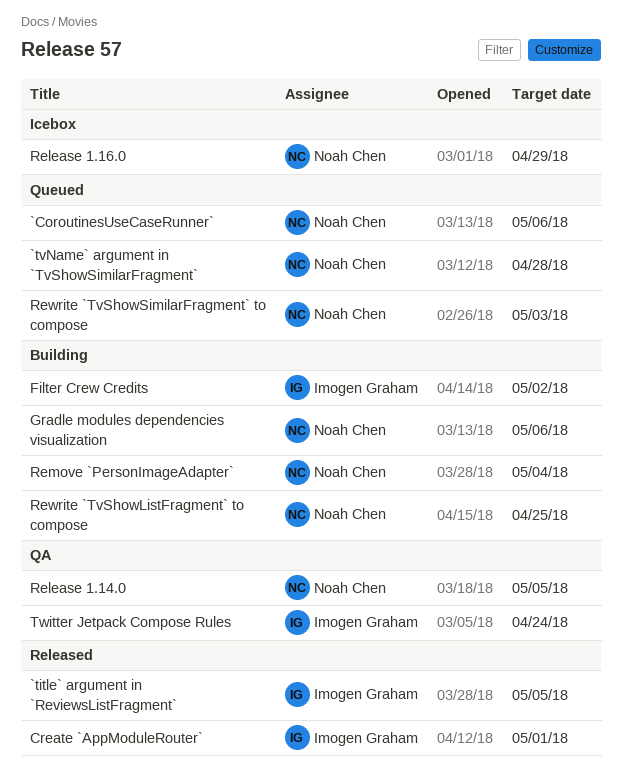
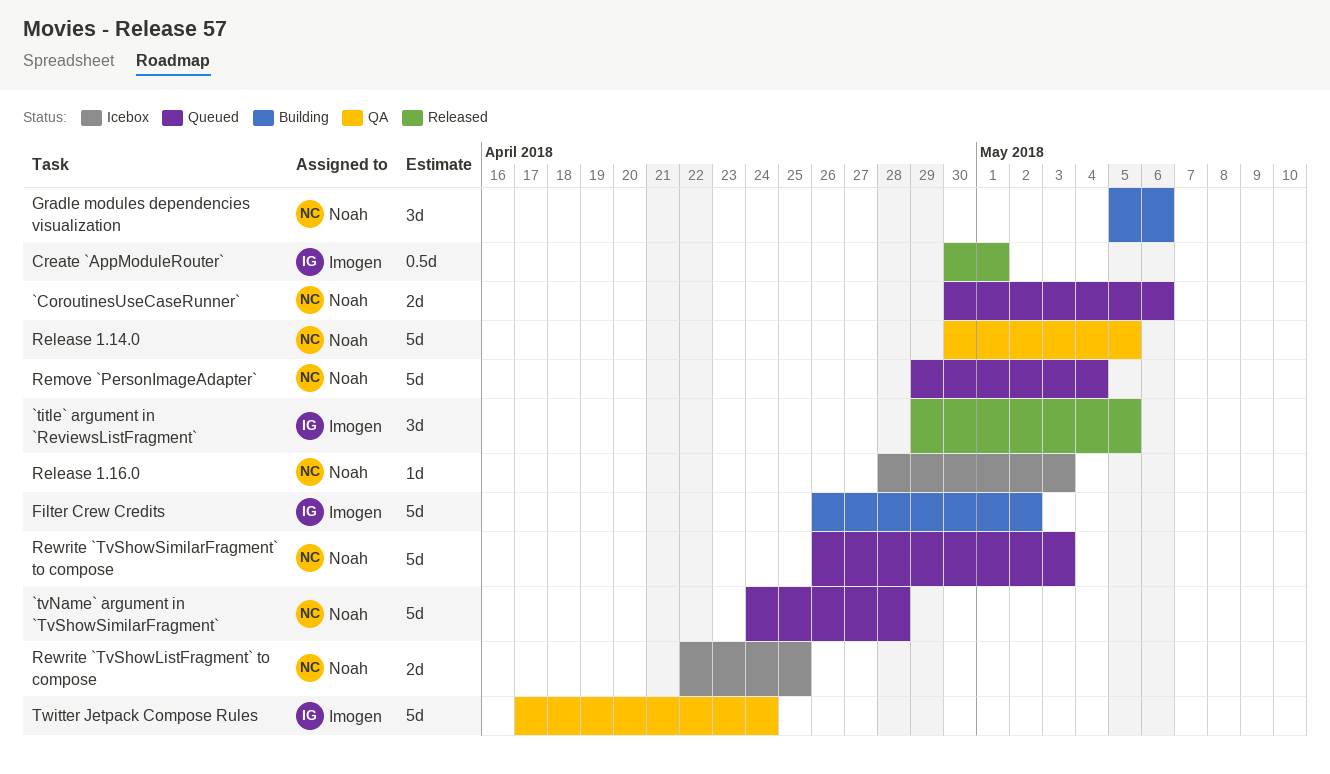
Release 1.16.0, due: Apr 29 -> May 3
Remove `PersonImageAdapter`, status: Building -> Queued
Rewrite `TvShowListFragment` to compose, status: Building -> Icebox

